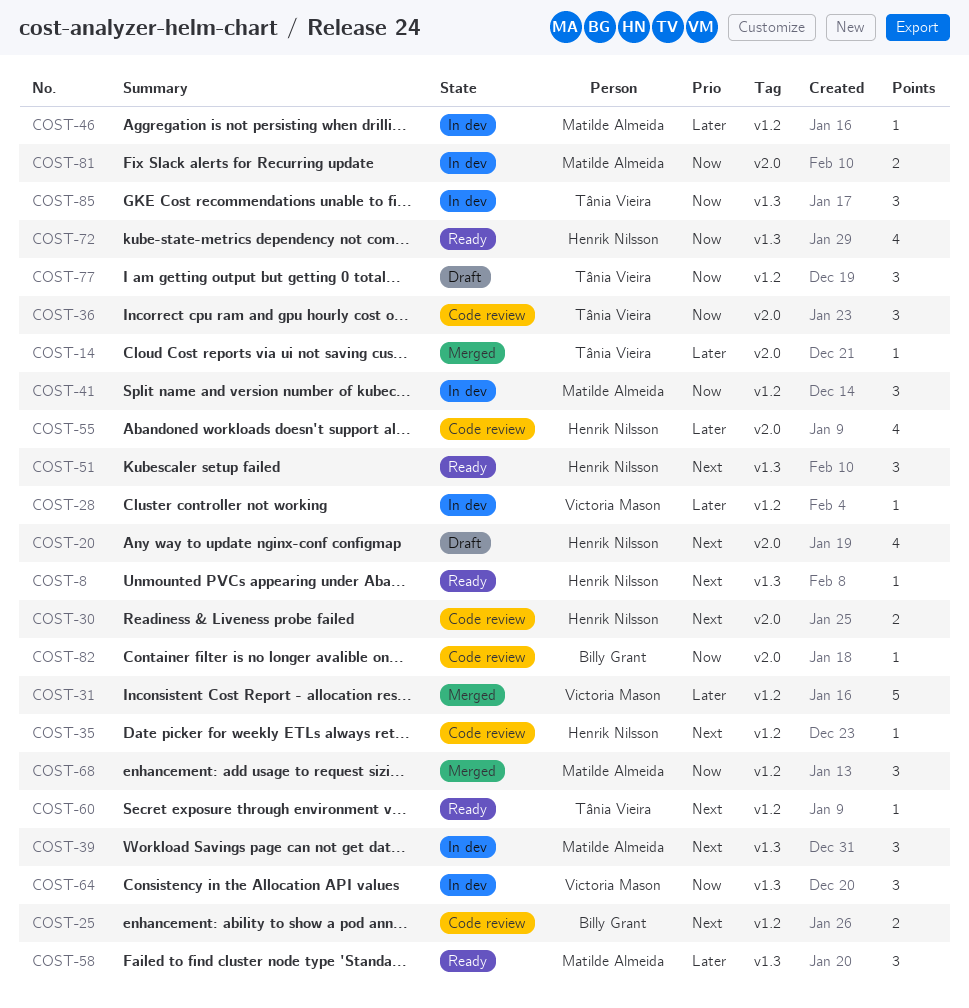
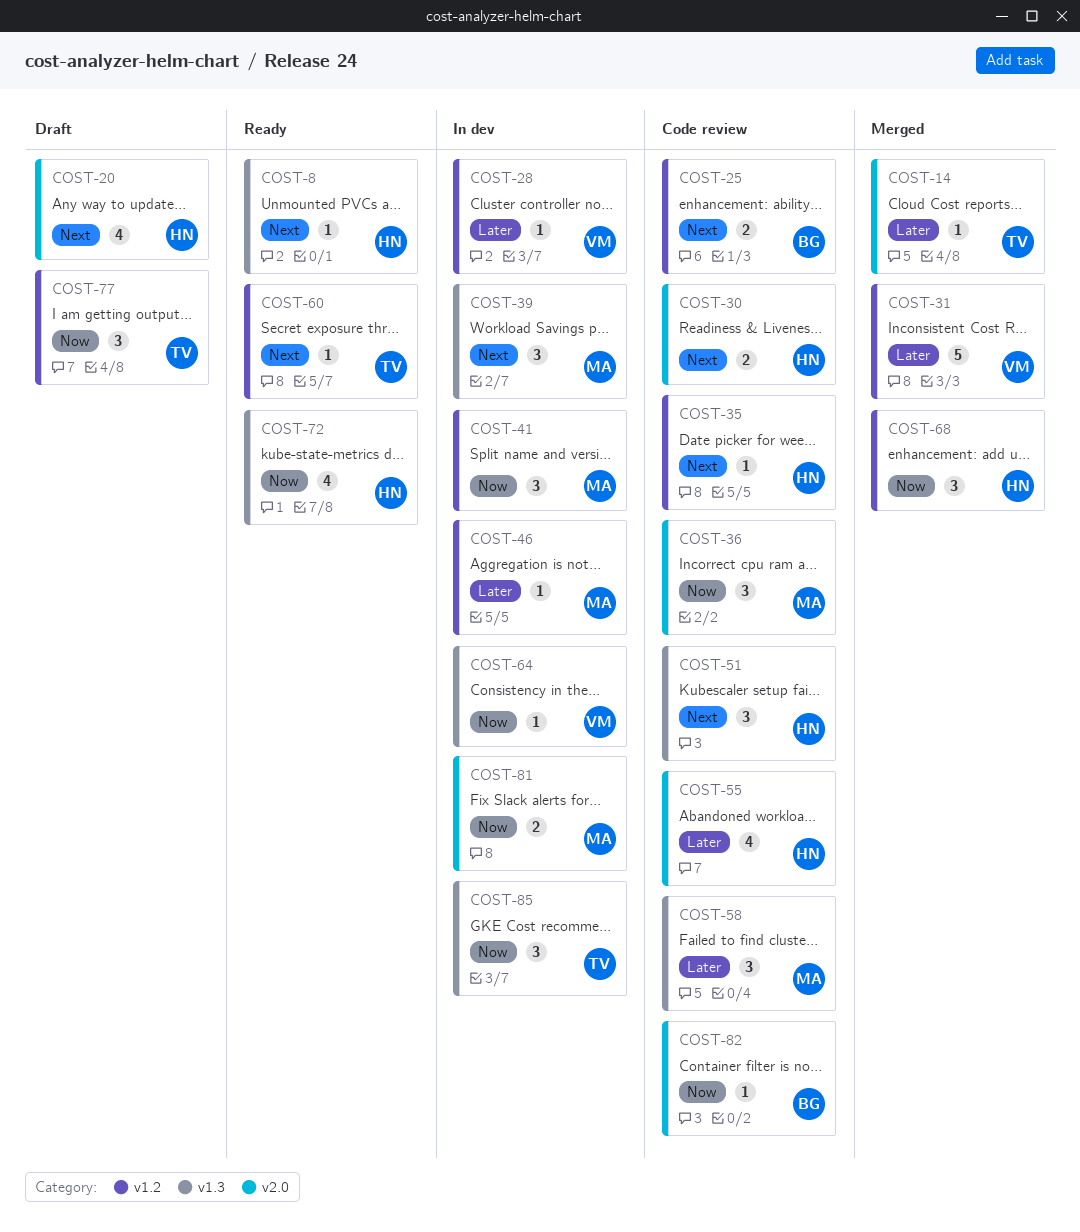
COST-36, owner: Tânia Vieira -> Matilde Almeida
COST-51, status: Ready -> Code review
COST-58, status: Ready -> Code review
COST-64, estimate: 3 -> 1
COST-68, owner: Matilde Almeida -> Henrik Nilsson

